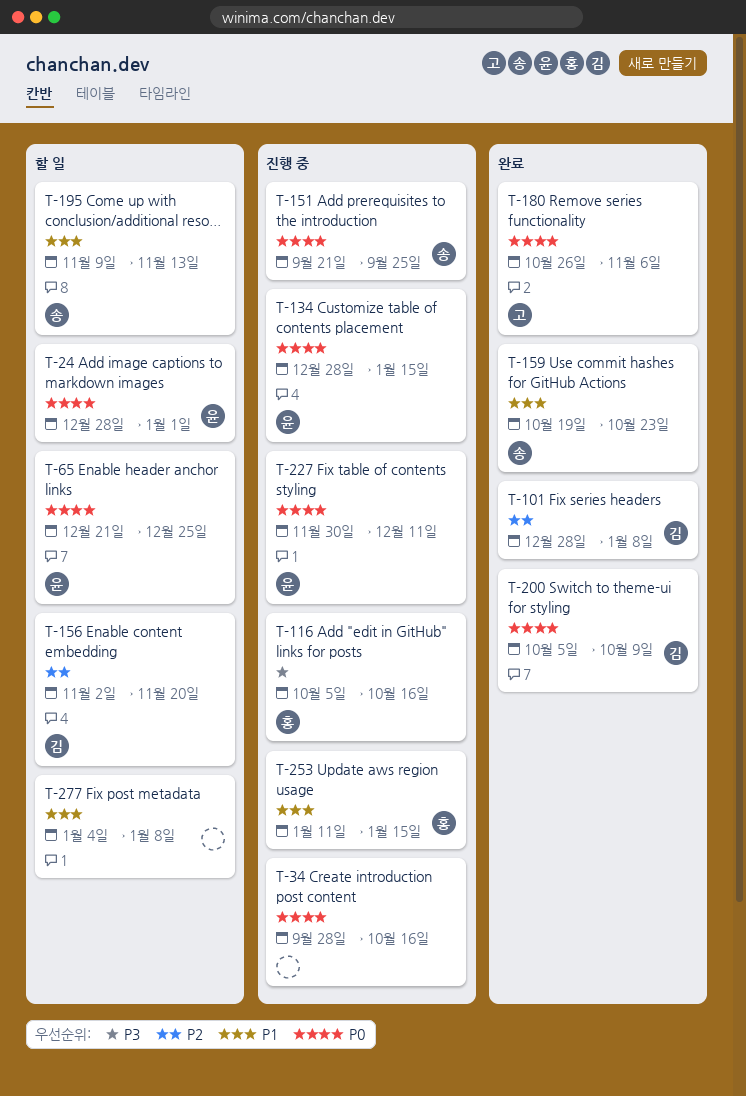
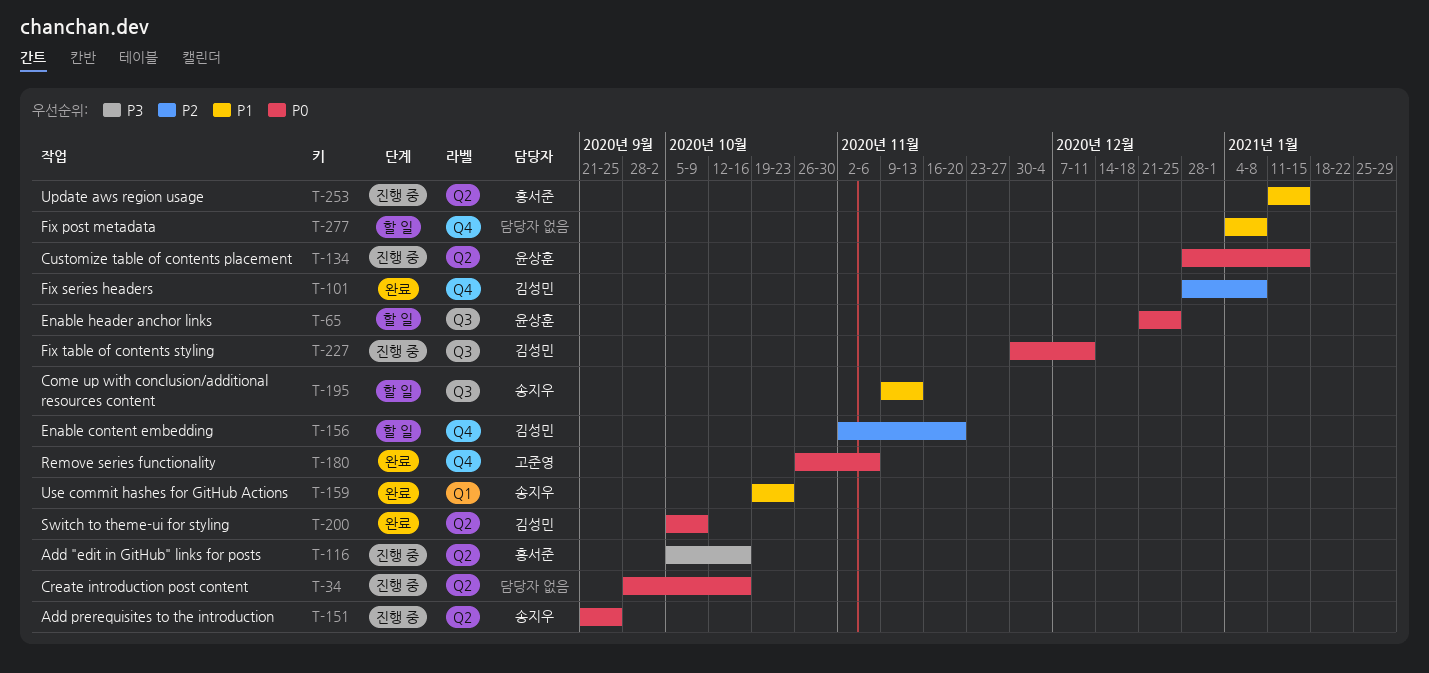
T-24: present -> none
T-227, owner: 윤상훈 -> 김성민

